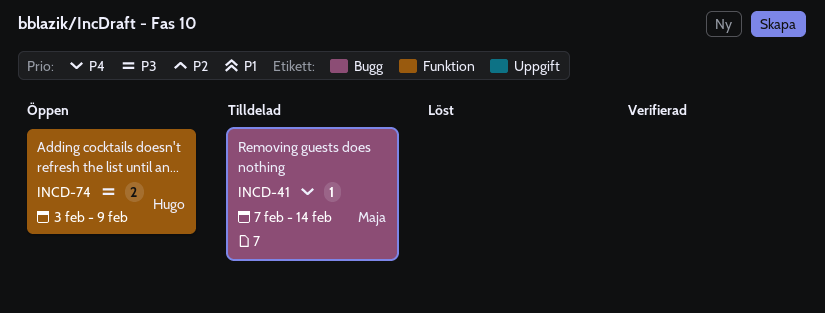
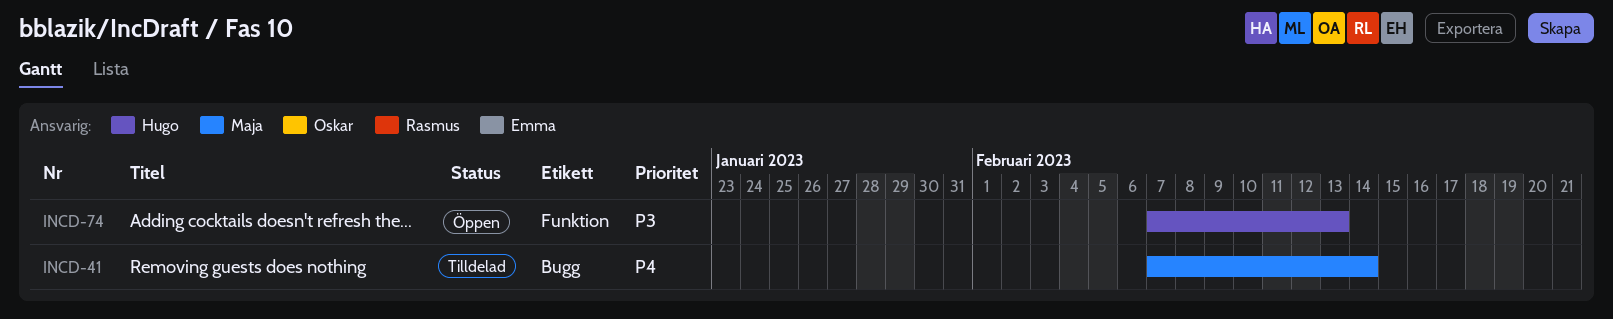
INCD-74, start: Feb 3 -> Feb 7
INCD-74, due: Feb 9 -> Feb 13

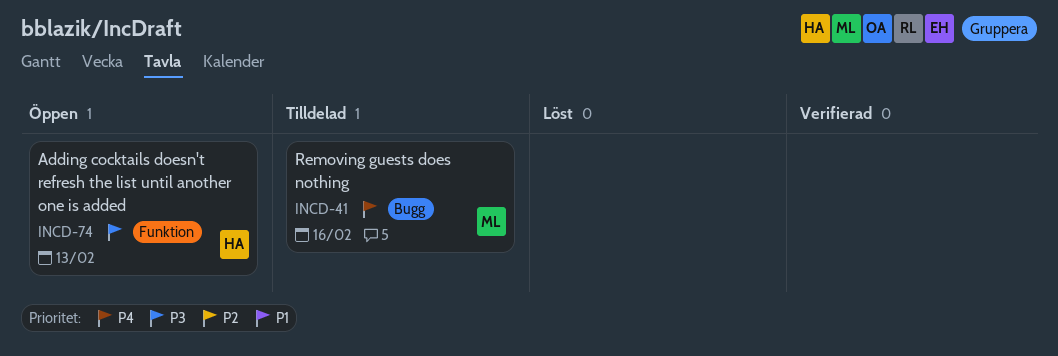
INCD-41, due: Feb 14 -> Feb 16

